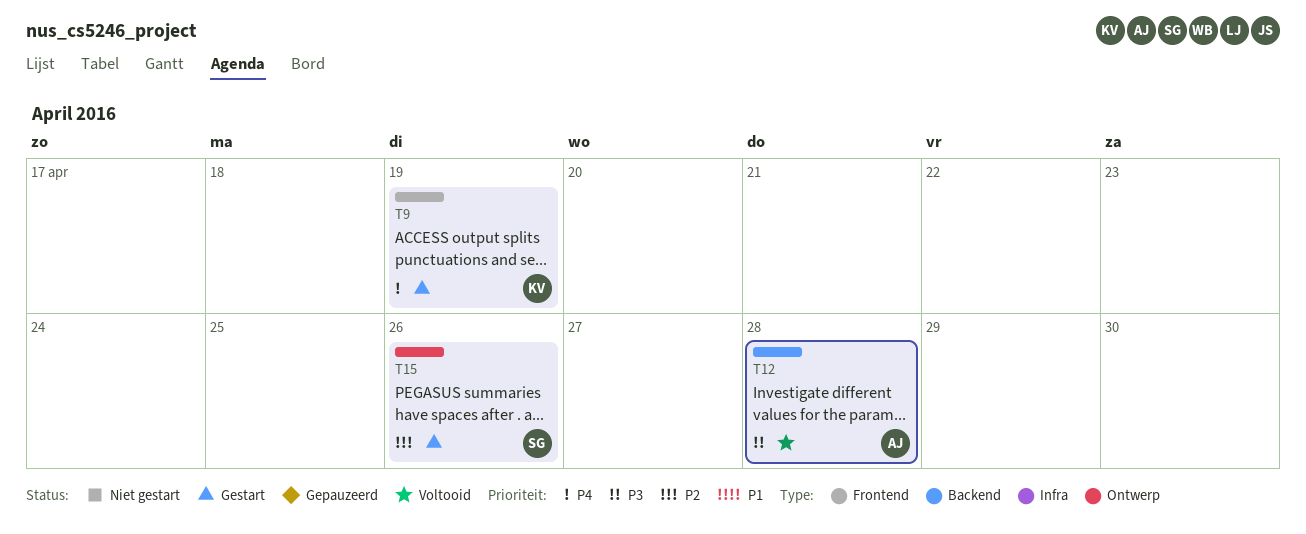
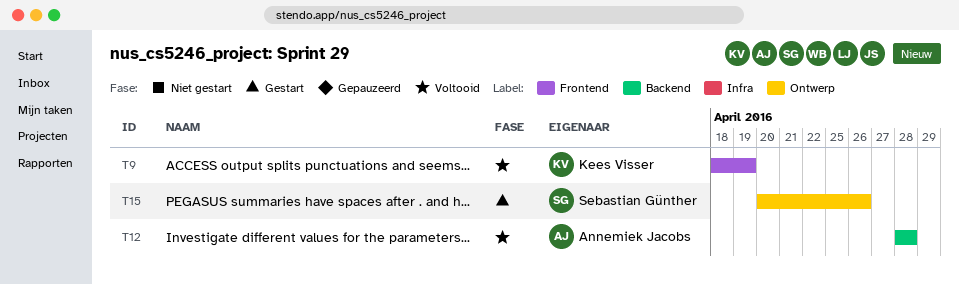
T9, status: Gestart -> Voltooid

